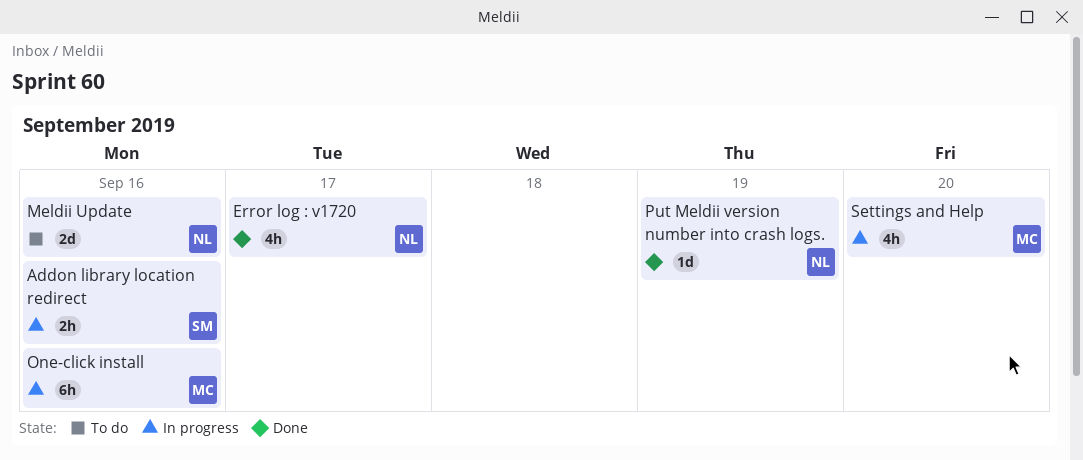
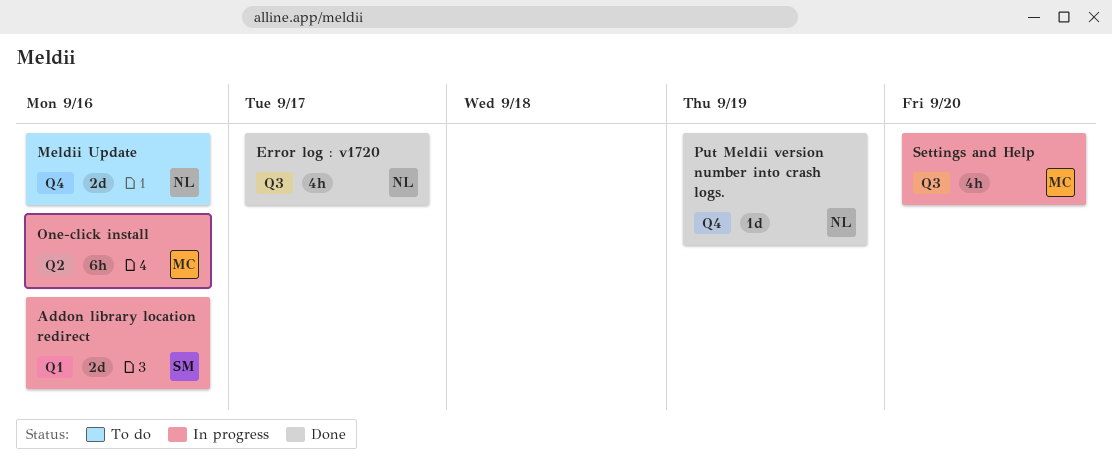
Addon library location redirect, estimate: 2h -> 2d

